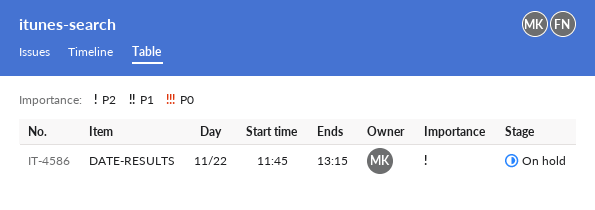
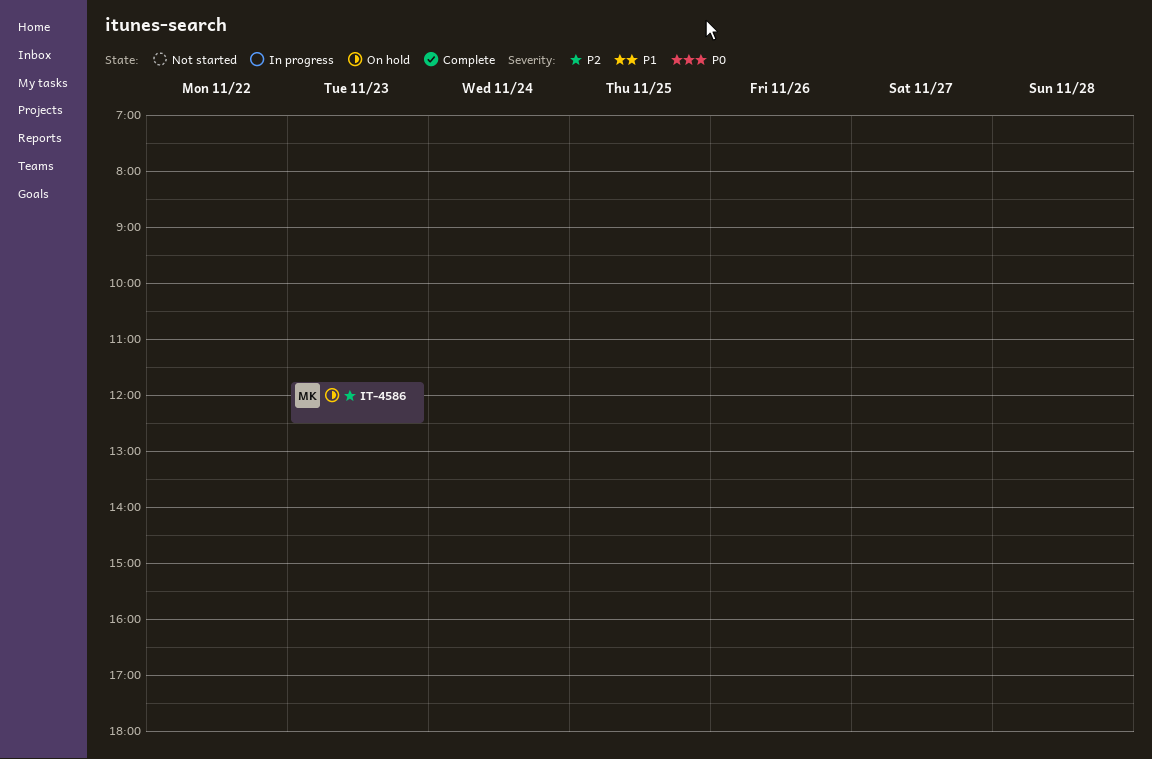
IT-4586, day: Nov 22 -> Nov 23
IT-4586, ends: 13:15 -> 12:30

